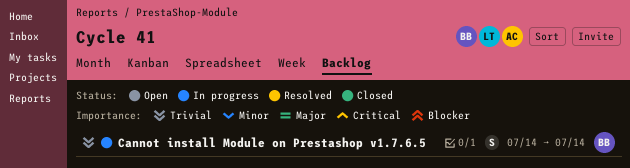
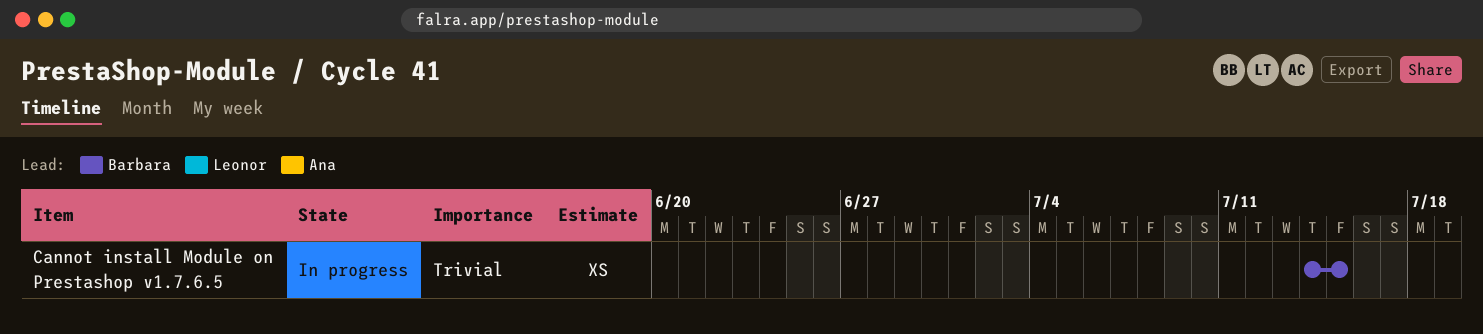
Cannot install Module on Prestashop v1.7.6.5, estimate: S -> XS
Cannot install Module on Prestashop v1.7.6.5, due: Jul 14 -> Jul 15

